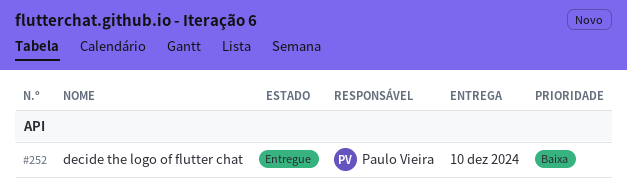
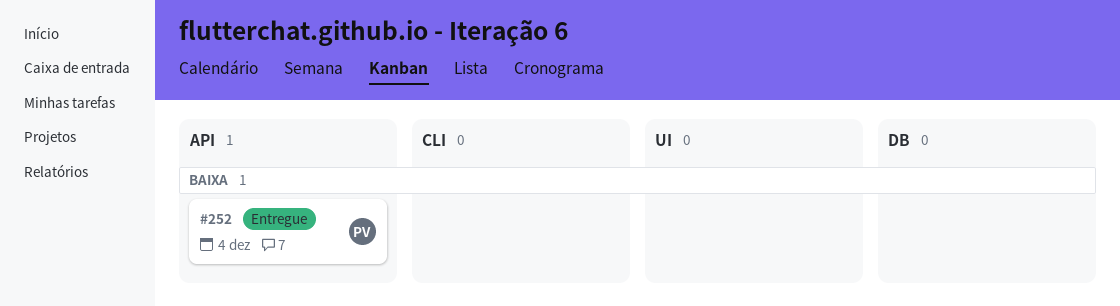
#252, due: Dec 10 -> Dec 4

